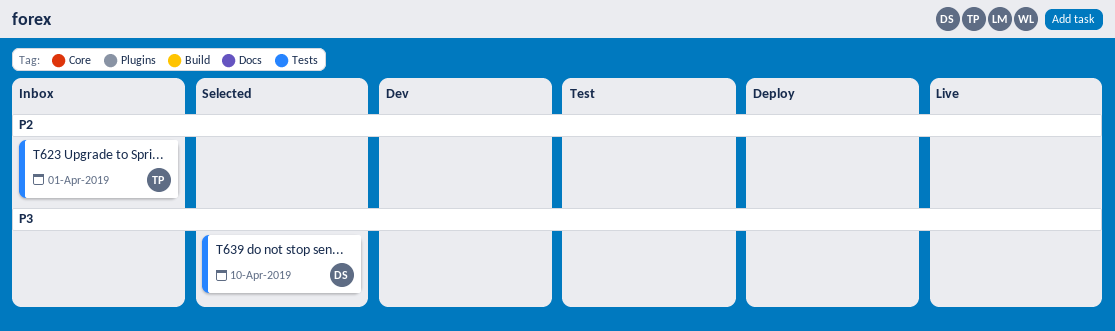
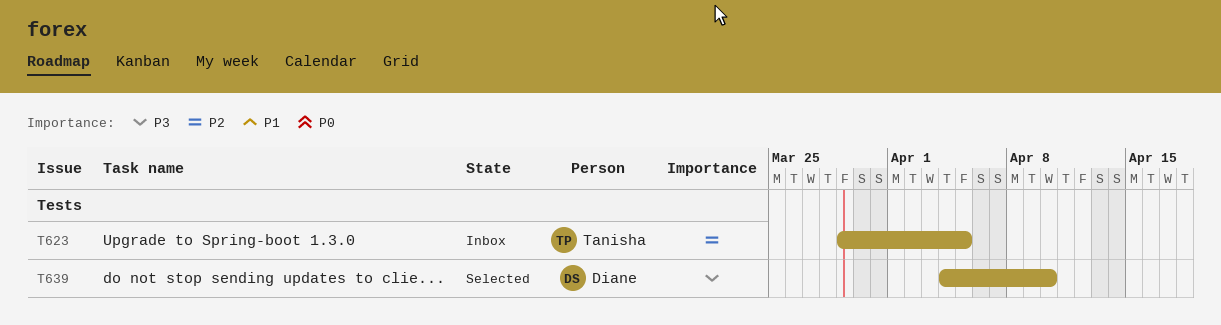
T623, due: Apr 1 -> Apr 5

